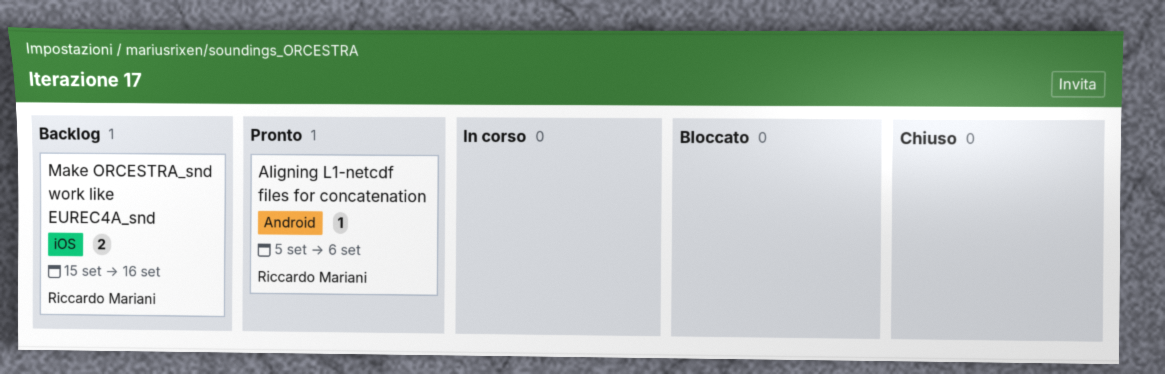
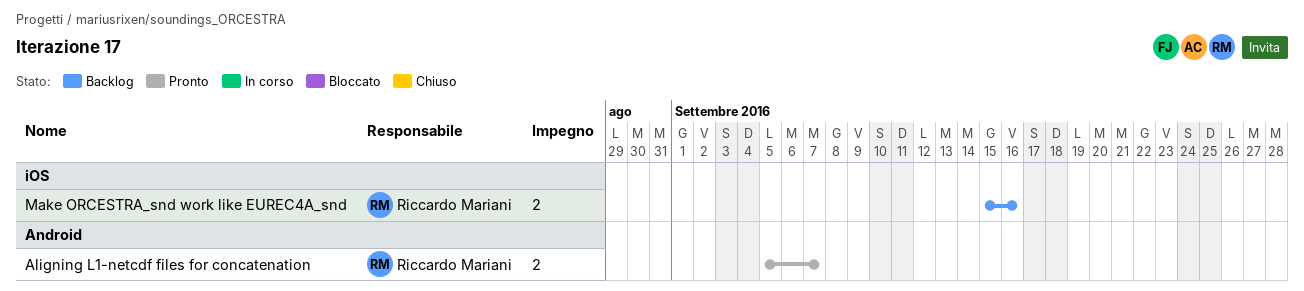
Aligning L1-netcdf files for concatenation, estimate: 1 -> 2
Aligning L1-netcdf files for concatenation, due: Sep 6 -> Sep 7

